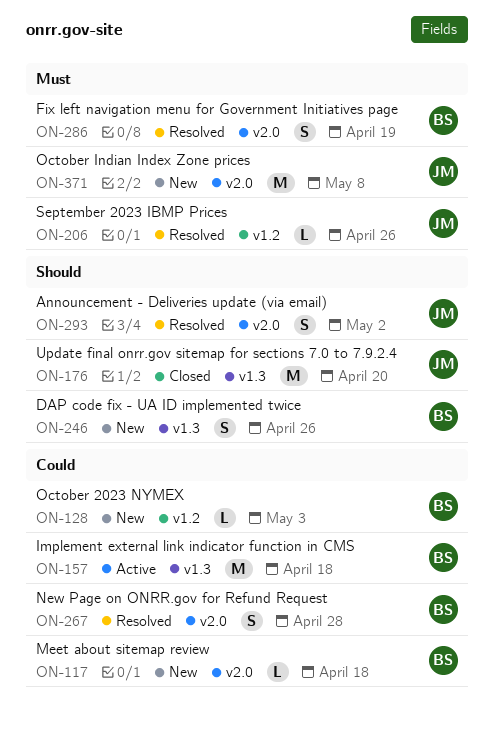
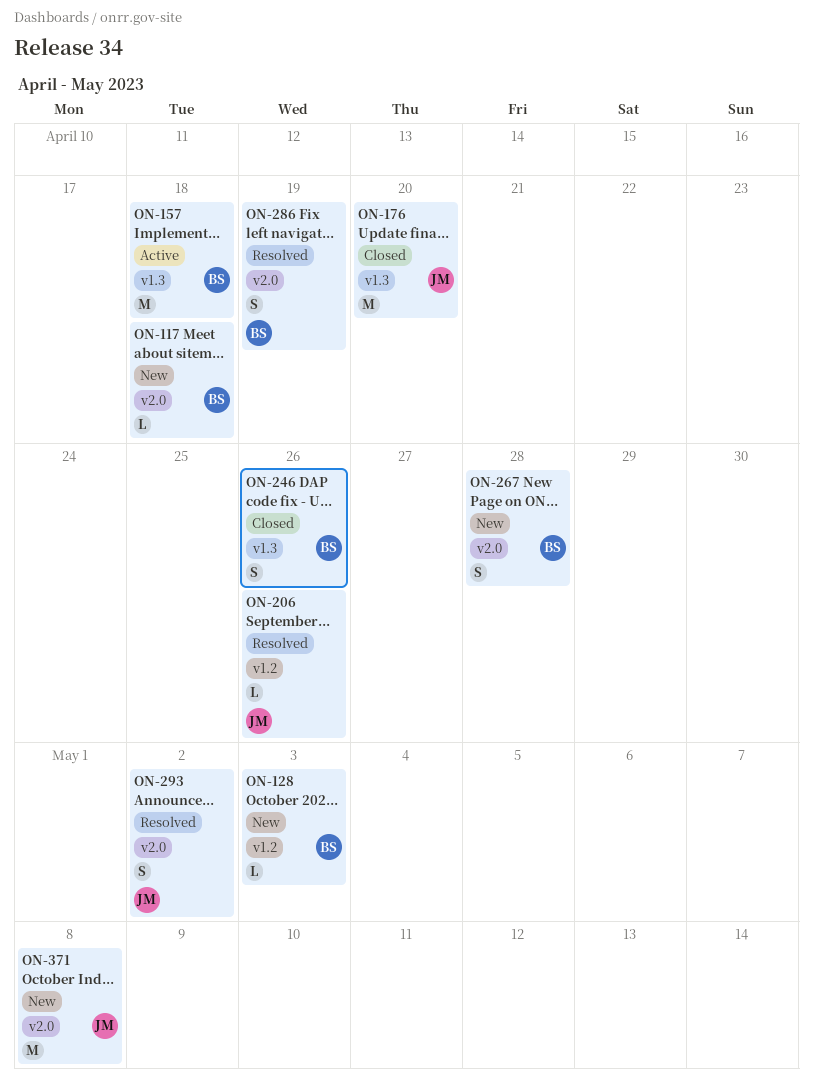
ON-246, status: New -> Closed
ON-267, status: Resolved -> New

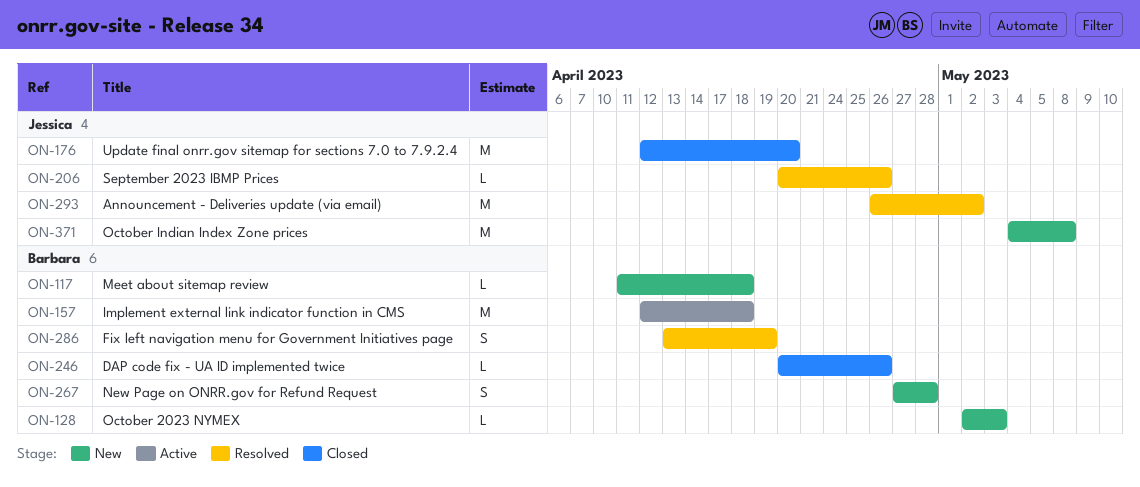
ON-246, estimate: S -> L
ON-293, estimate: S -> M

